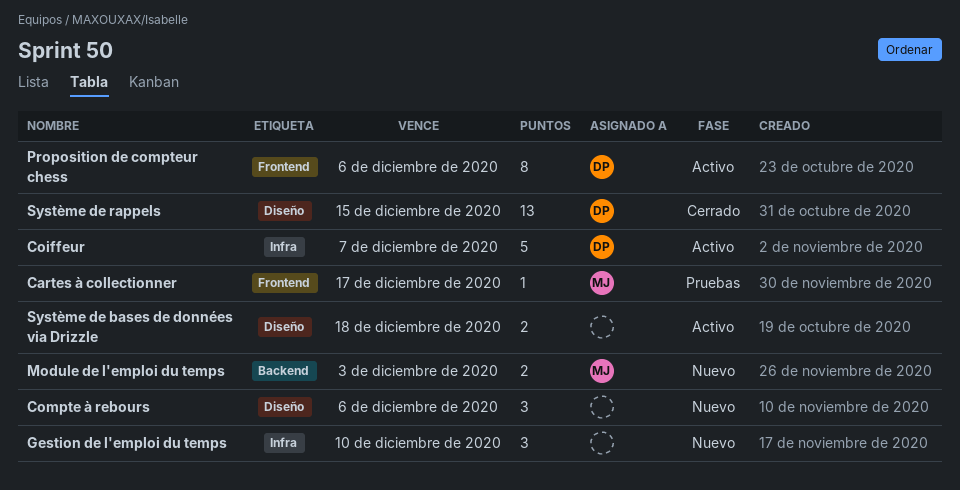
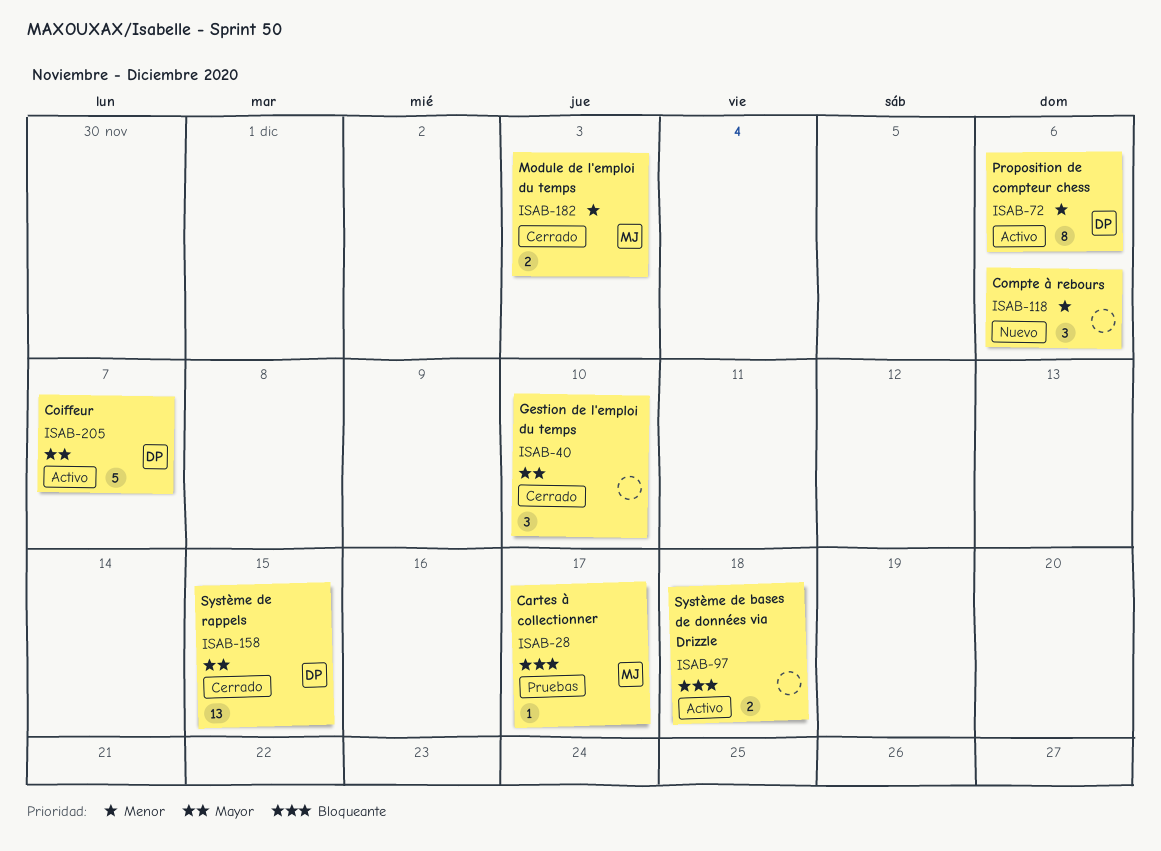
Gestion de l'emploi du temps, status: Nuevo -> Cerrado
Module de l'emploi du temps, status: Nuevo -> Cerrado

